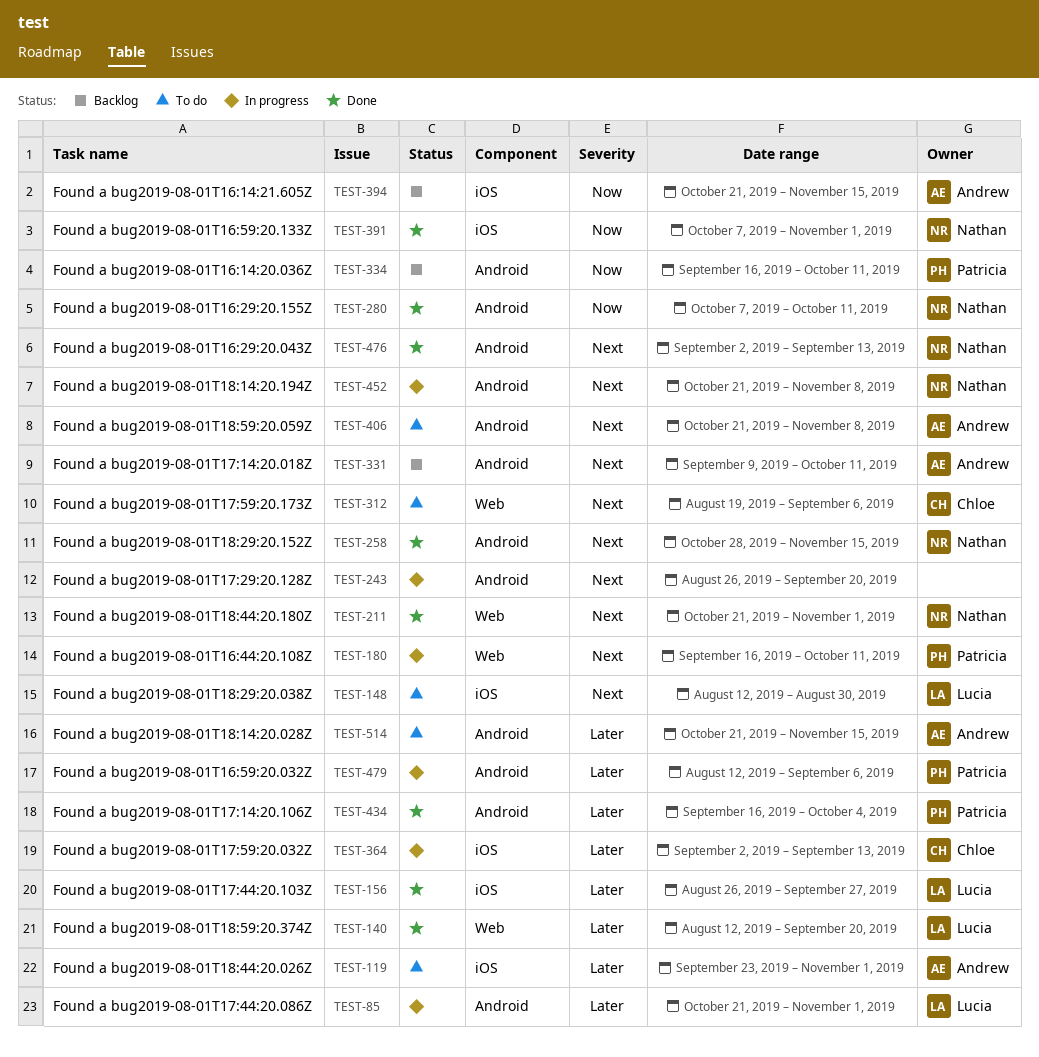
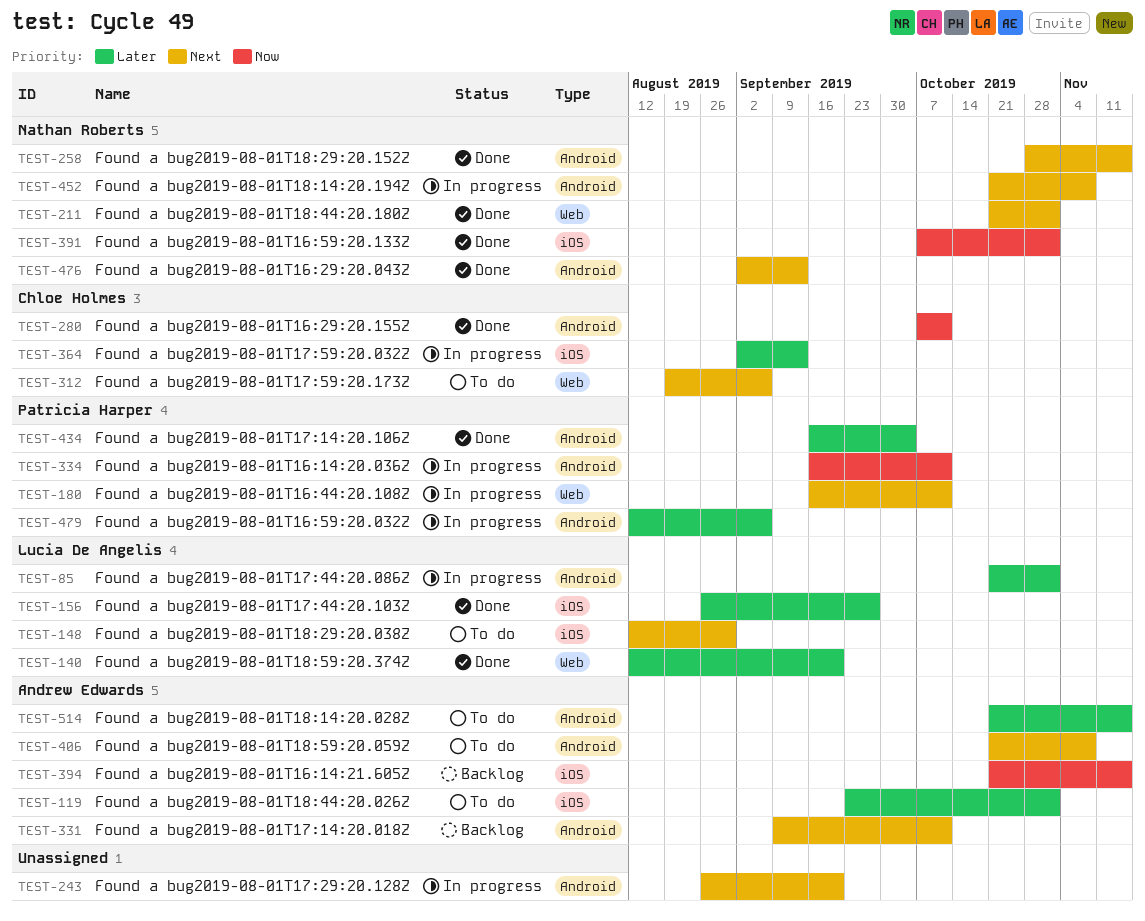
TEST-280, owner: Nathan Roberts -> Chloe Holmes
TEST-334, status: Backlog -> In progress

